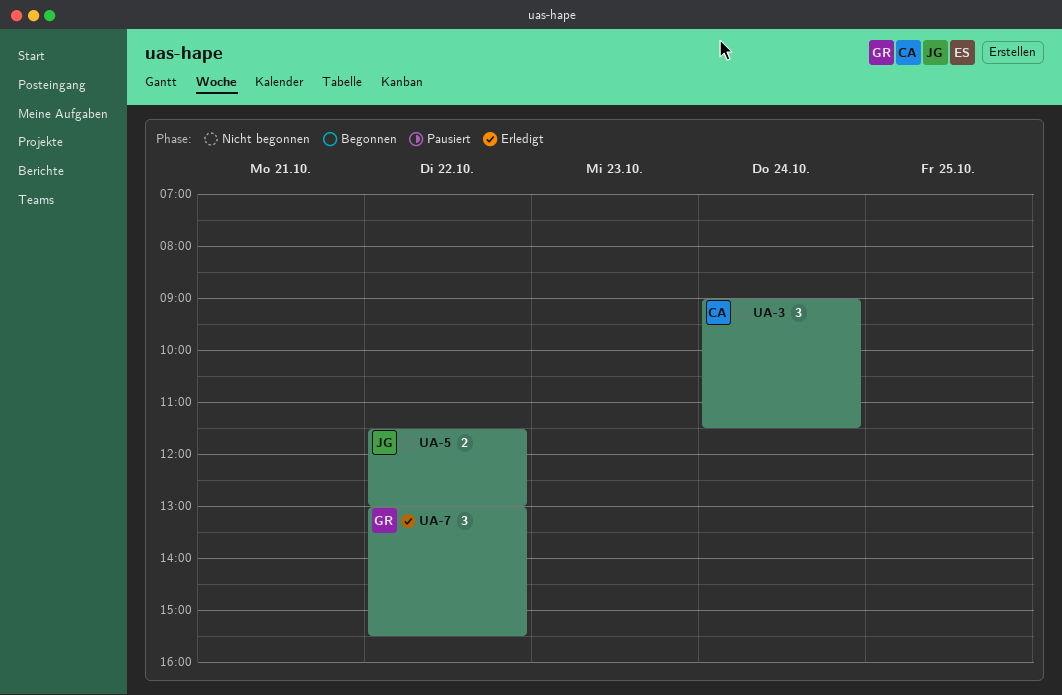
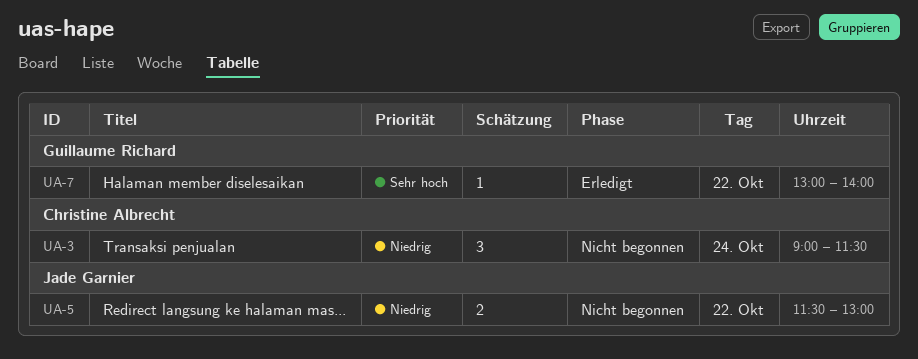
UA-7, estimate: 3 -> 1
UA-7, ends: 15:30 -> 14:00

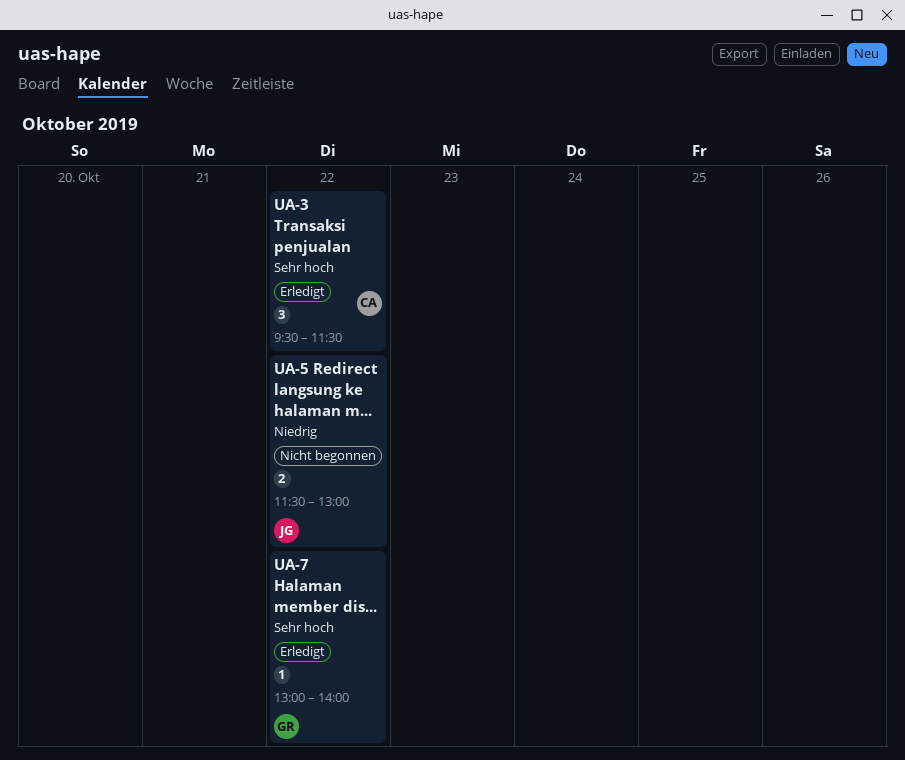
UA-3, status: Nicht begonnen -> Erledigt
UA-3, priority: Niedrig -> Sehr hoch
UA-3, day: Oct 24 -> Oct 22
UA-3, begins: 09:00 -> 09:30

